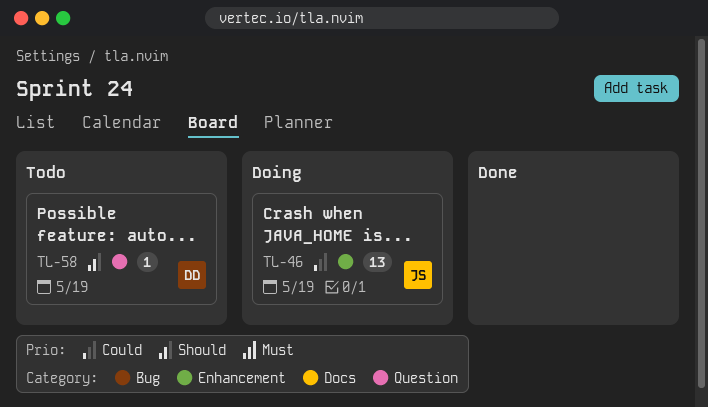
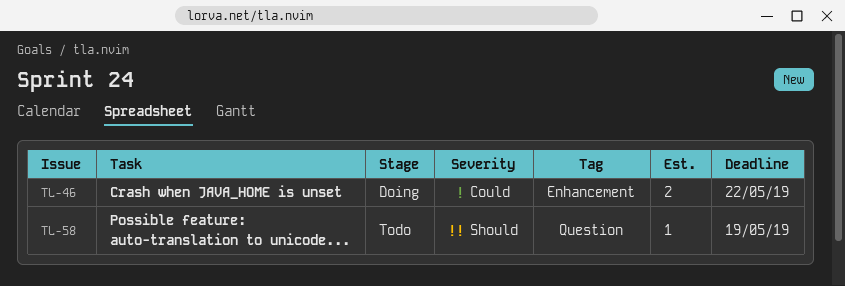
TL-46, estimate: 13 -> 2
TL-46, due: May 19 -> May 22

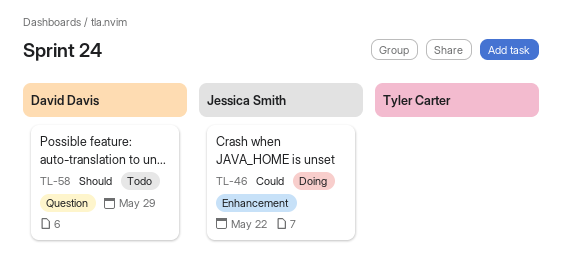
TL-58, due: May 19 -> May 29

